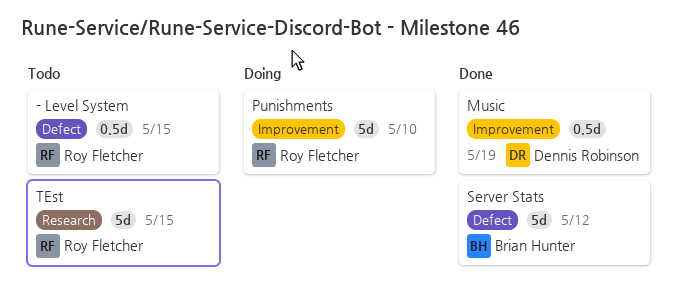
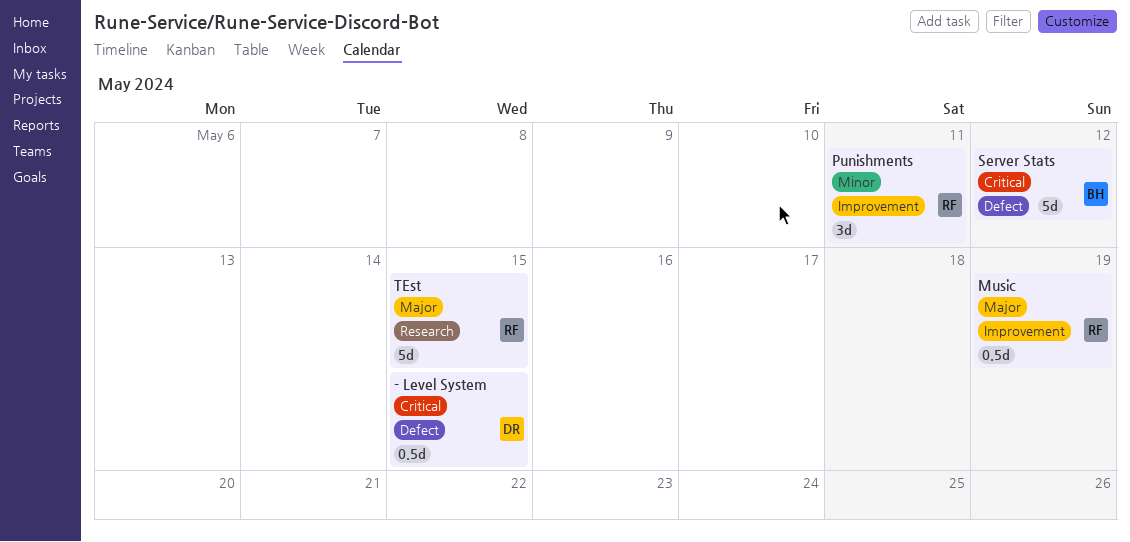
- Level System, owner: Roy Fletcher -> Dennis Robinson
Music, owner: Dennis Robinson -> Roy Fletcher
Punishments, estimate: 5d -> 3d
Punishments, due: May 10 -> May 11

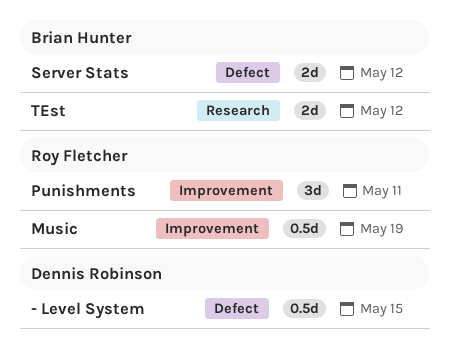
Server Stats, estimate: 5d -> 2d
TEst, owner: Roy Fletcher -> Brian Hunter
TEst, estimate: 5d -> 2d
TEst, due: May 15 -> May 12

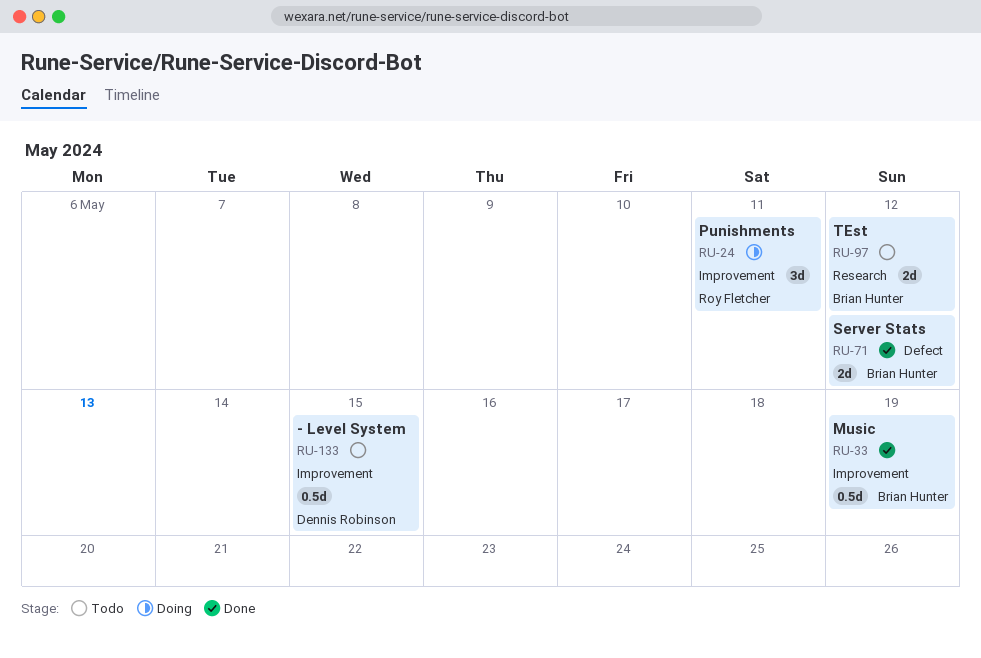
- Level System, label: Defect -> Improvement
Music, owner: Roy Fletcher -> Brian Hunter

